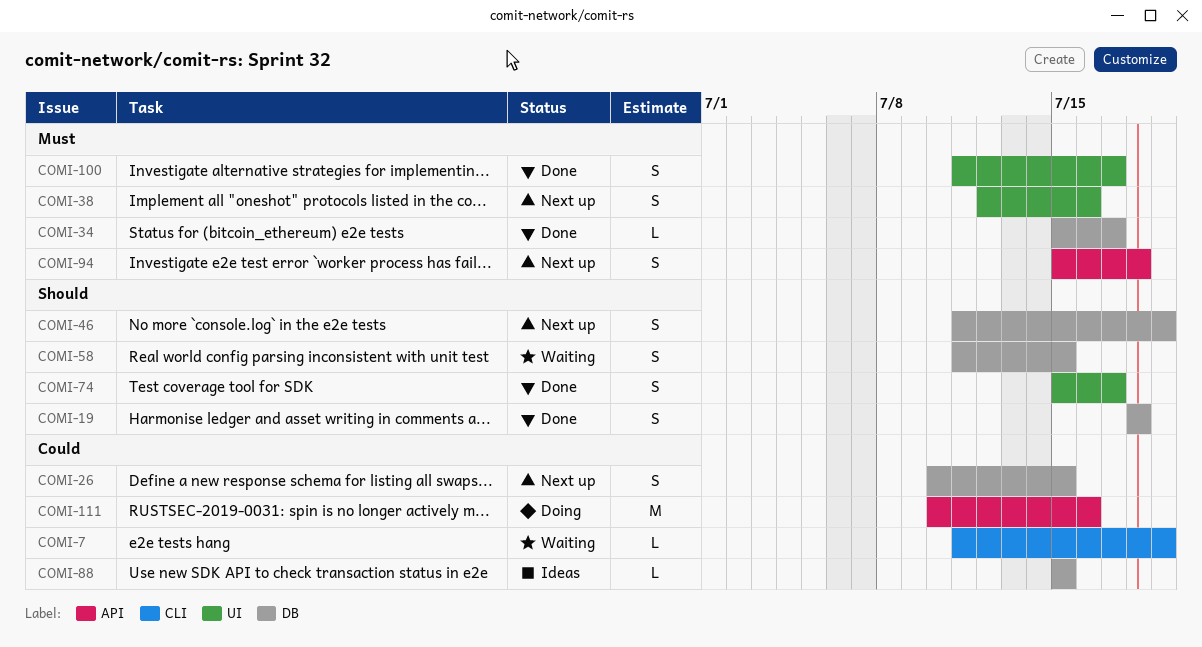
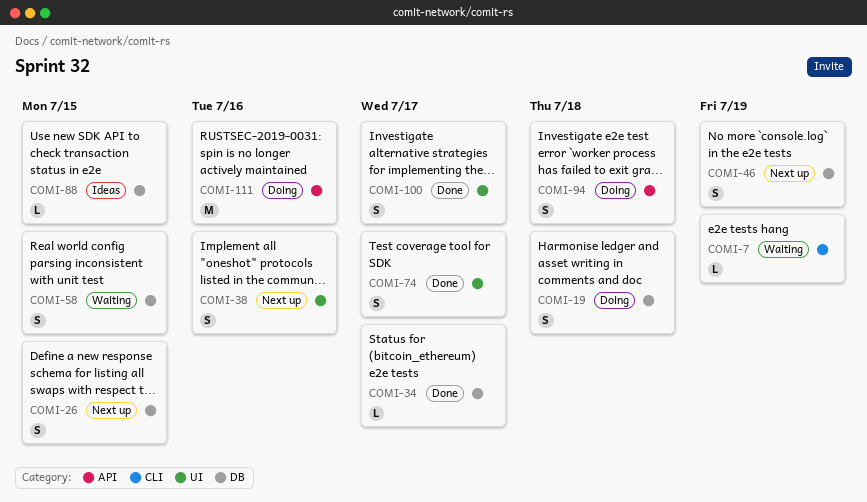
COMI-19, status: Done -> Doing
COMI-94, status: Next up -> Doing

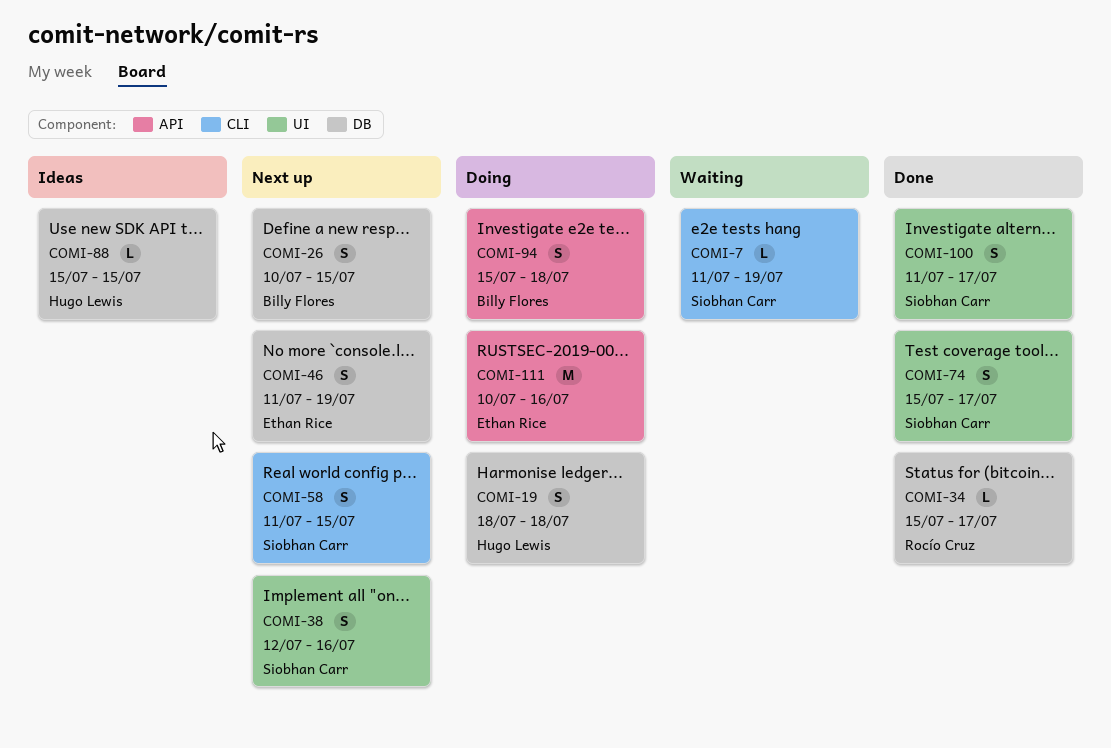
COMI-58, status: Waiting -> Next up
COMI-58, label: DB -> CLI

